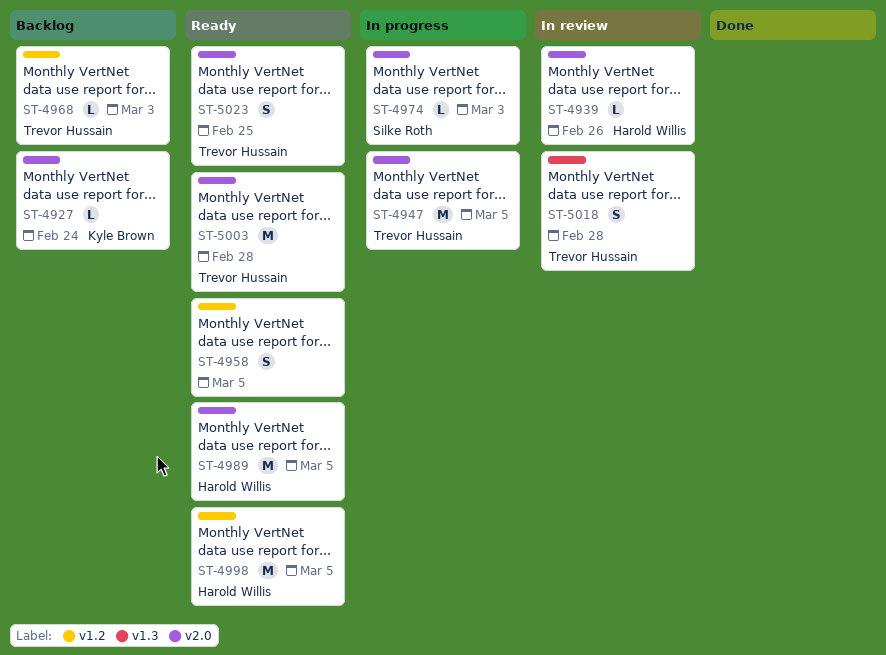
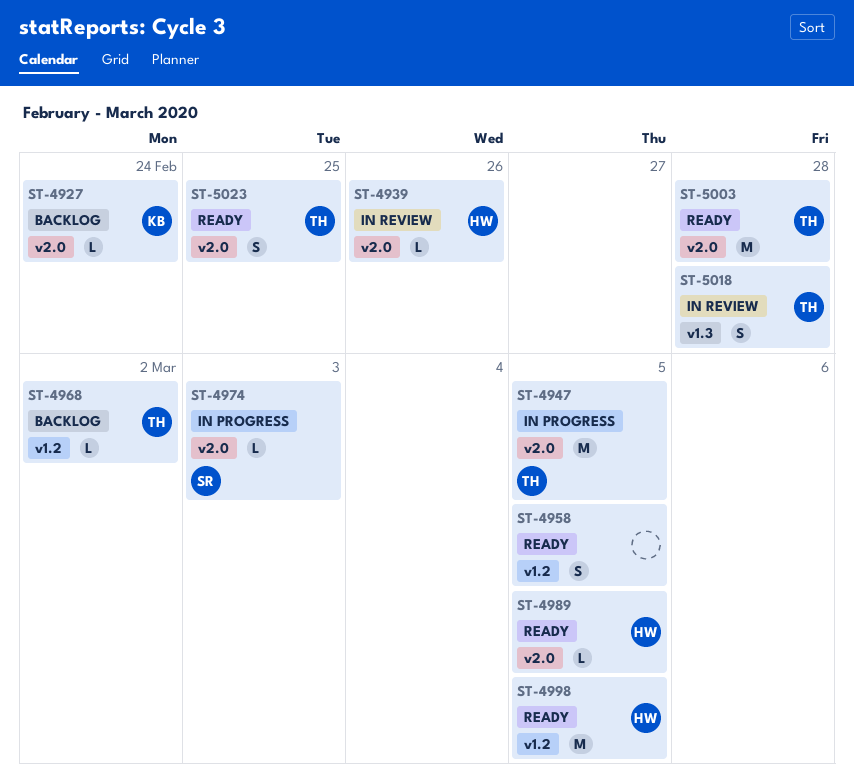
ST-4968, due: Mar 3 -> Mar 2
ST-4989, estimate: M -> L

